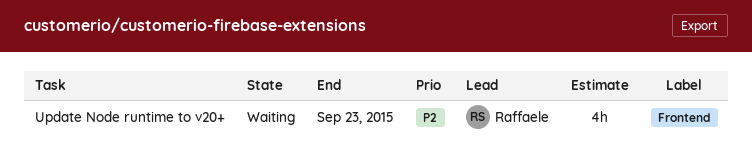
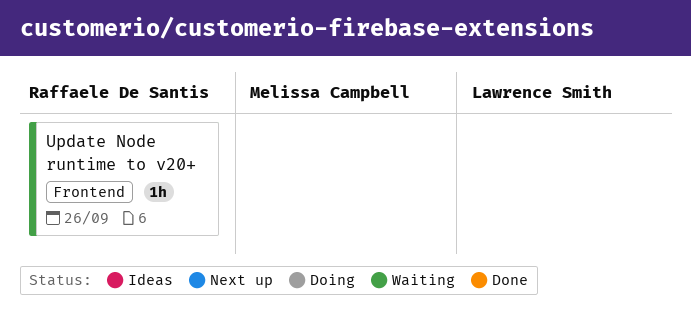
Update Node runtime to v20+, estimate: 4h -> 1h
Update Node runtime to v20+, due: Sep 23 -> Sep 26

